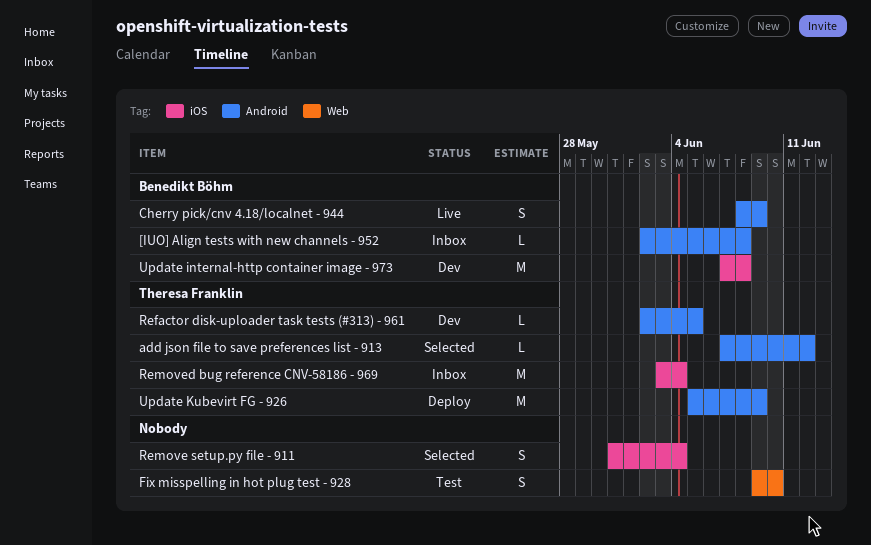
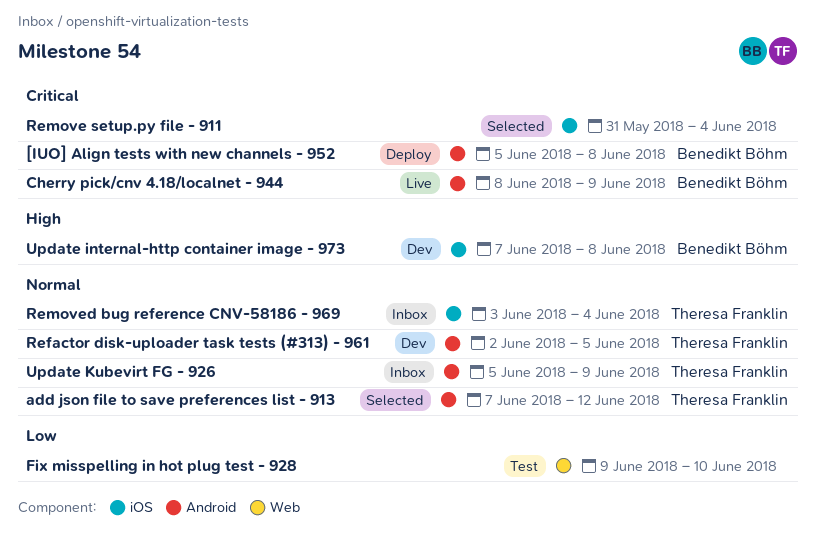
[IUO] Align tests with new channels - 952, status: Inbox -> Deploy
[IUO] Align tests with new channels - 952, start: Jun 2 -> Jun 5
Update Kubevirt FG - 926, status: Deploy -> Inbox

